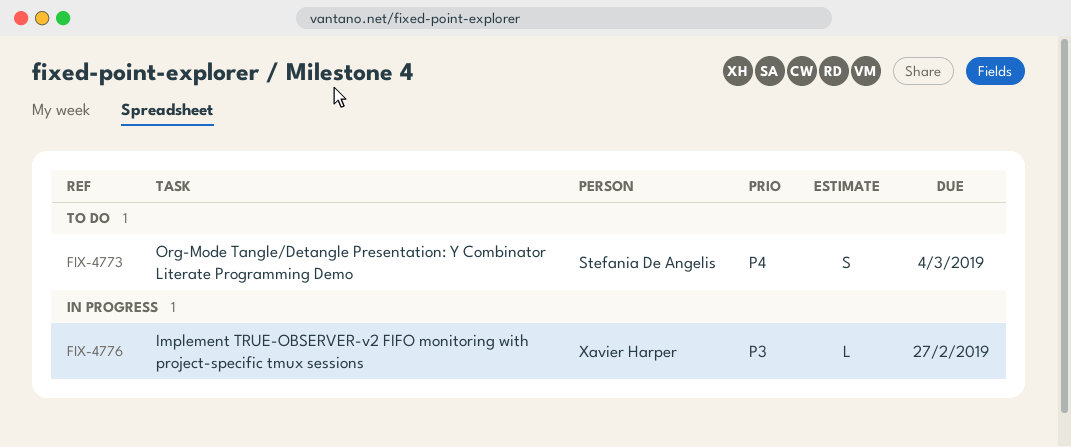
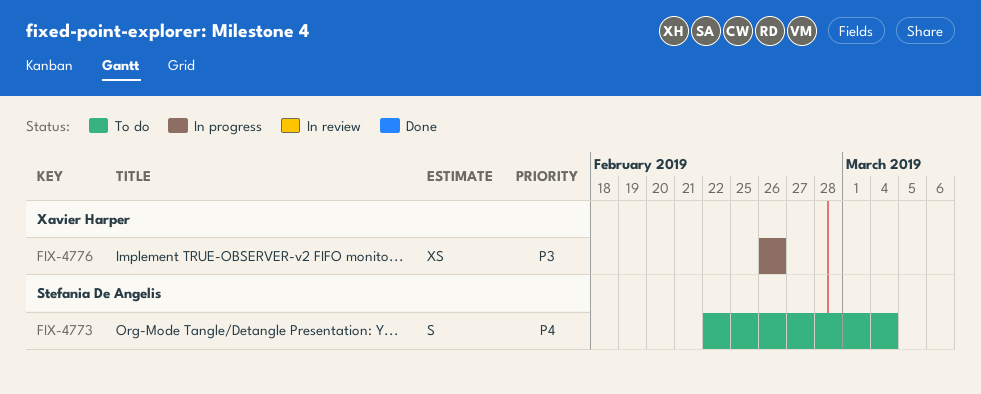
FIX-4776, estimate: L -> XS
FIX-4776, due: Feb 27 -> Feb 26

